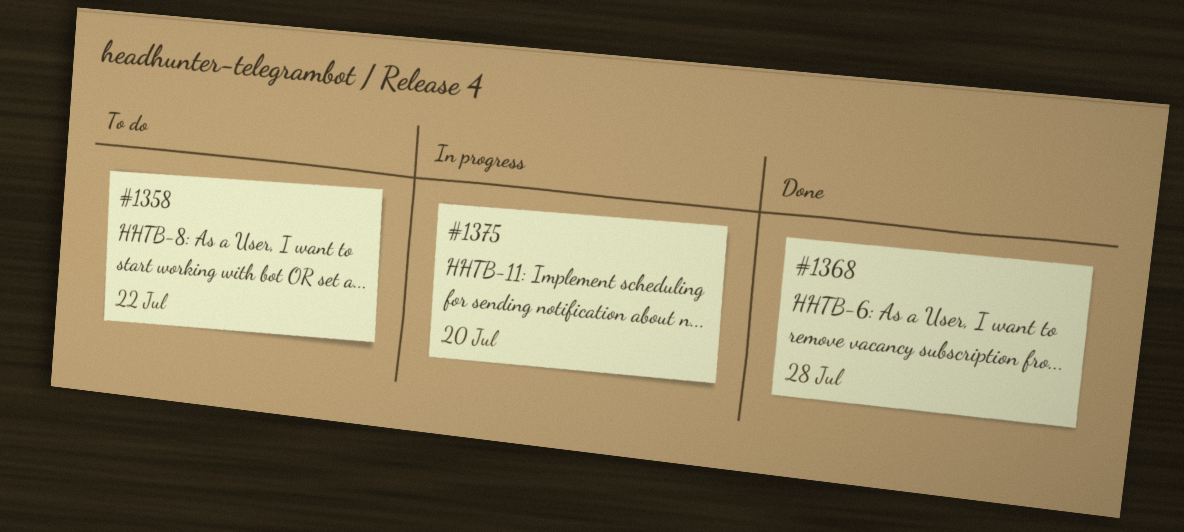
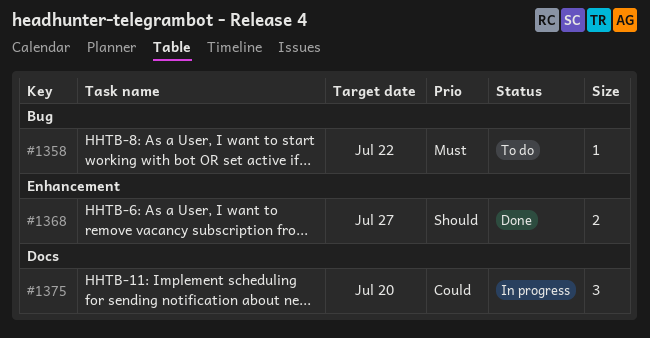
#1368, due: Jul 28 -> Jul 27

